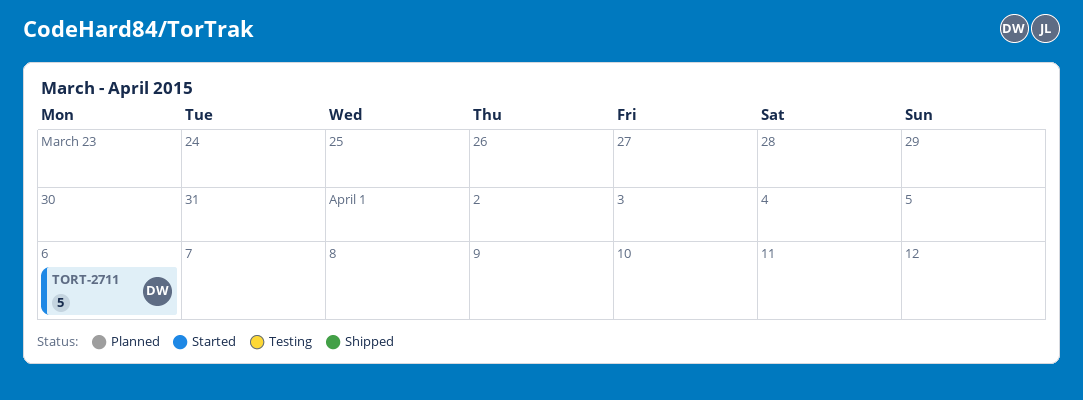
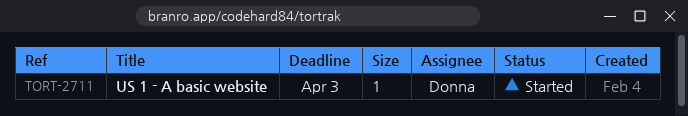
TORT-2711, estimate: 5 -> 1
TORT-2711, due: Apr 6 -> Apr 3

